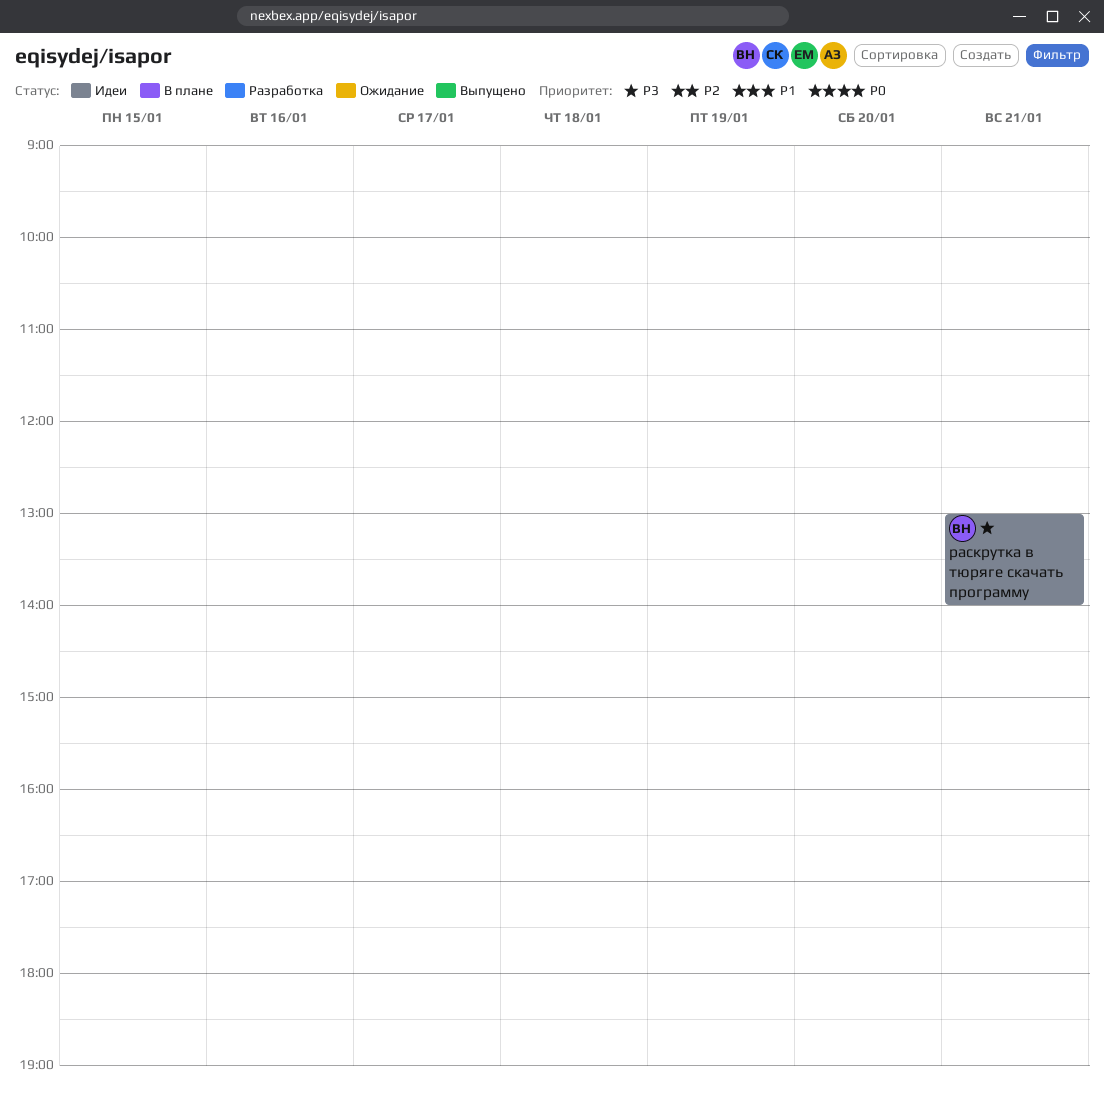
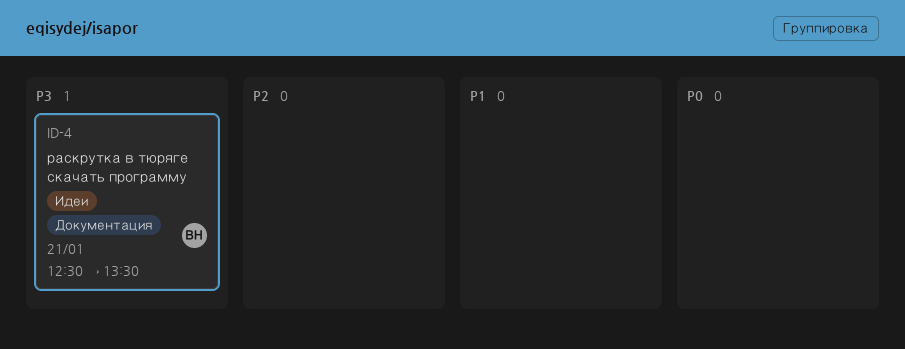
раскрутка в тюряге скачать программу, begins: 13:00 -> 12:30
раскрутка в тюряге скачать программу, ends: 14:00 -> 13:30

